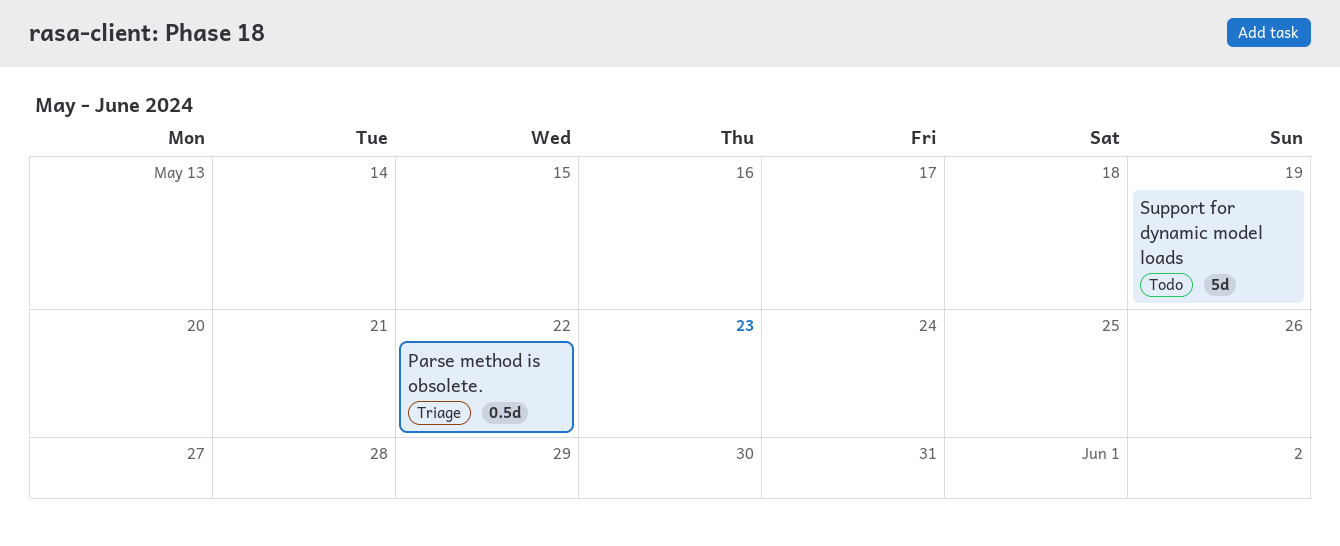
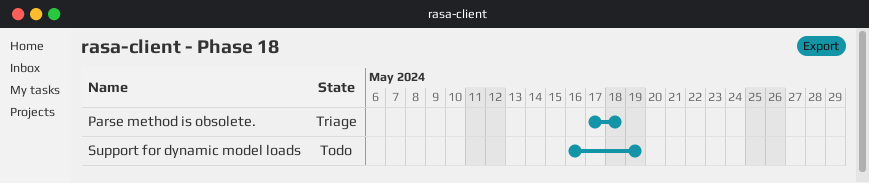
Parse method is obsolete., due: May 22 -> May 18

